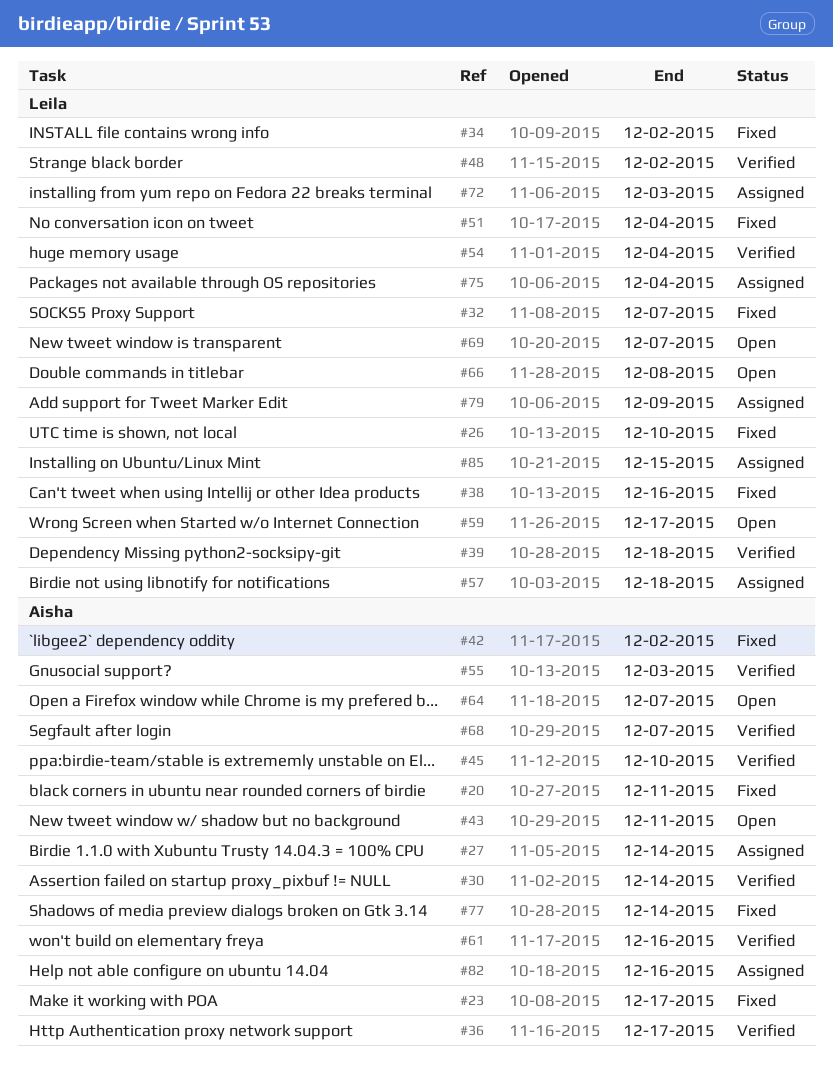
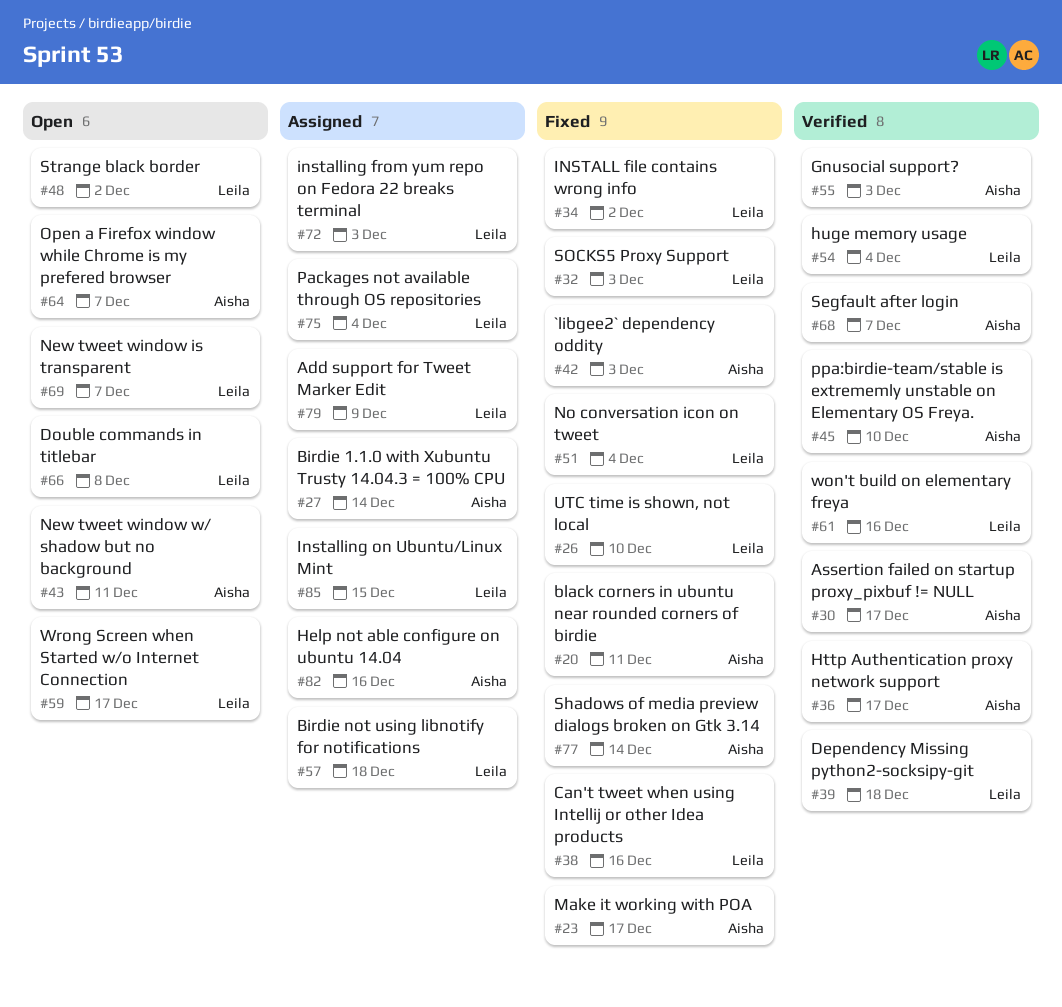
#30, due: Dec 14 -> Dec 17
#32, due: Dec 7 -> Dec 3
#42, due: Dec 2 -> Dec 3
#48, status: Verified -> Open
#61, owner: Aisha -> Leila

